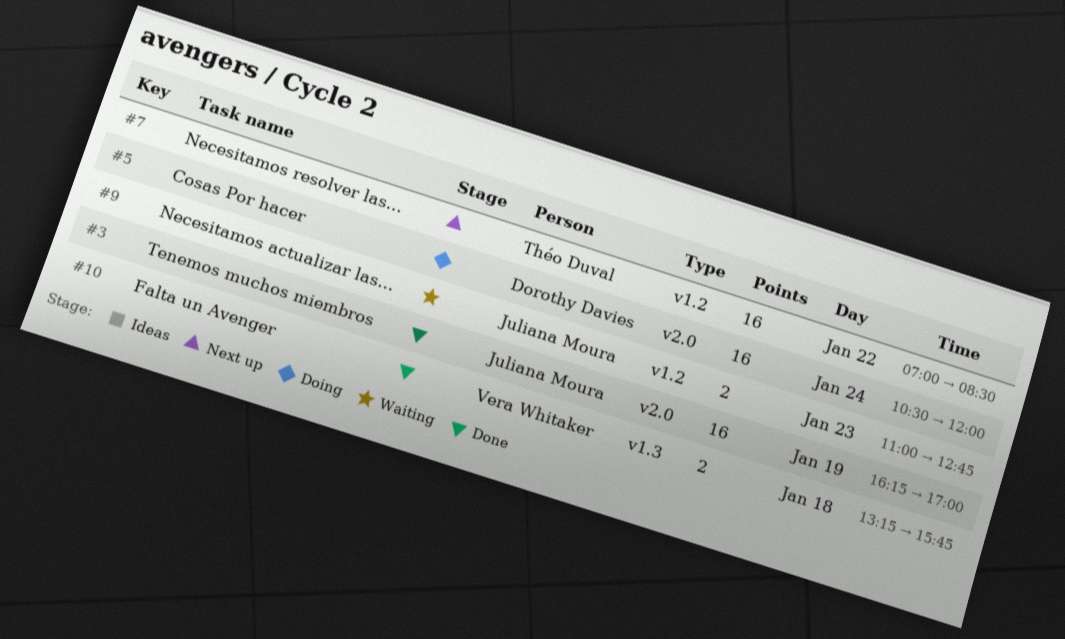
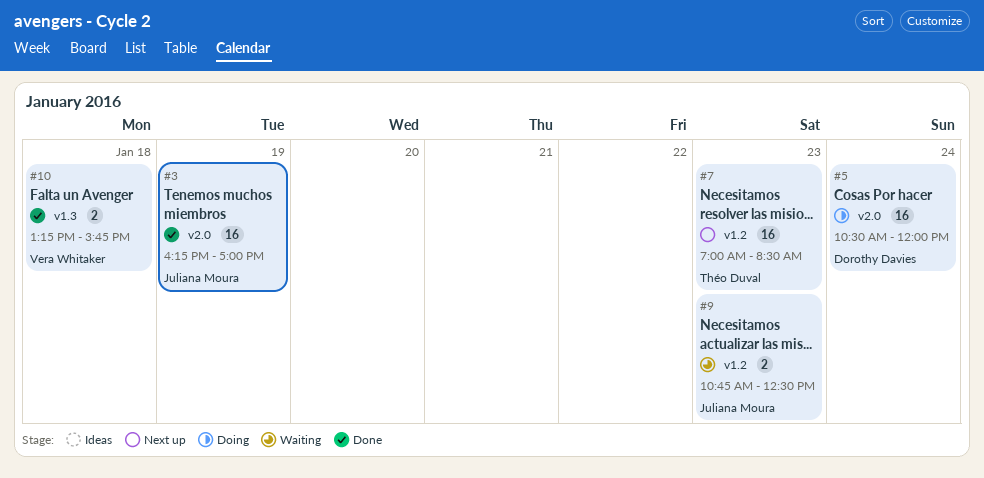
#7, day: Jan 22 -> Jan 23
#9, begins: 11:00 -> 10:45
#9, ends: 12:45 -> 12:30

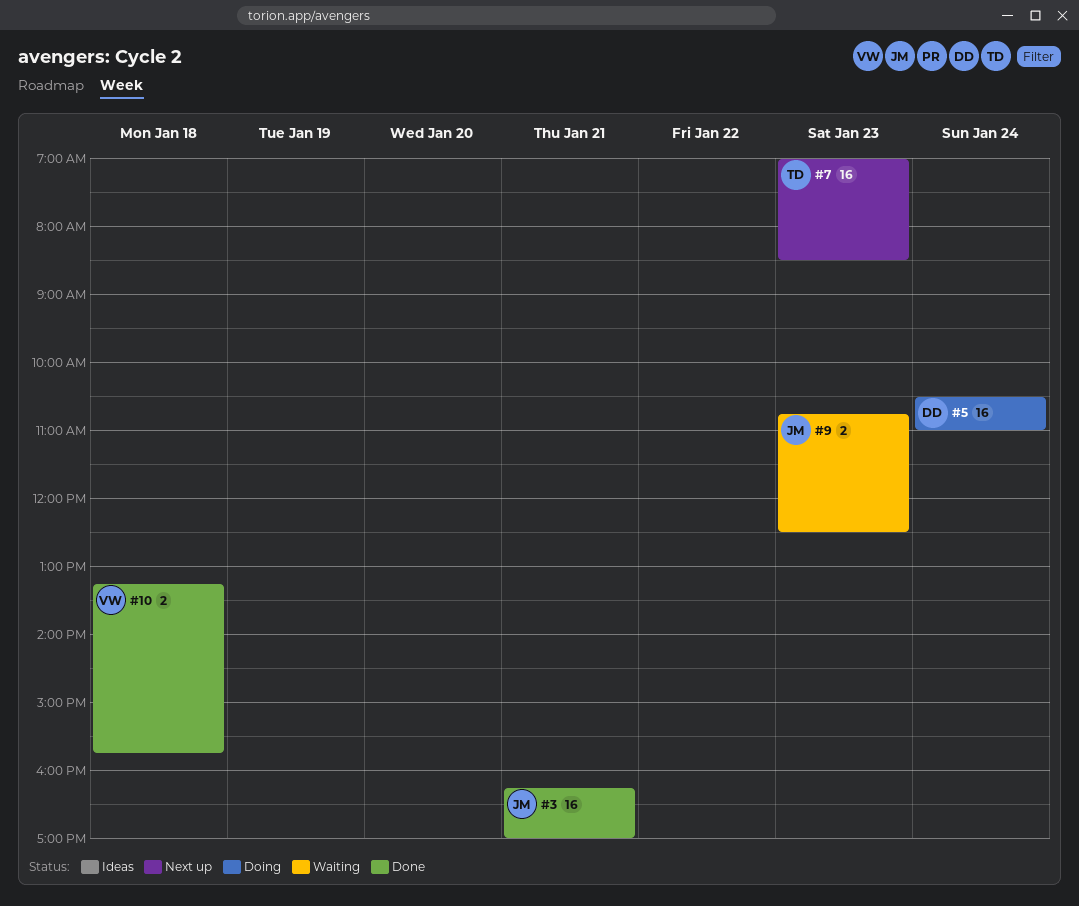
#3, day: Jan 19 -> Jan 21
#5, ends: 12:00 -> 11:00

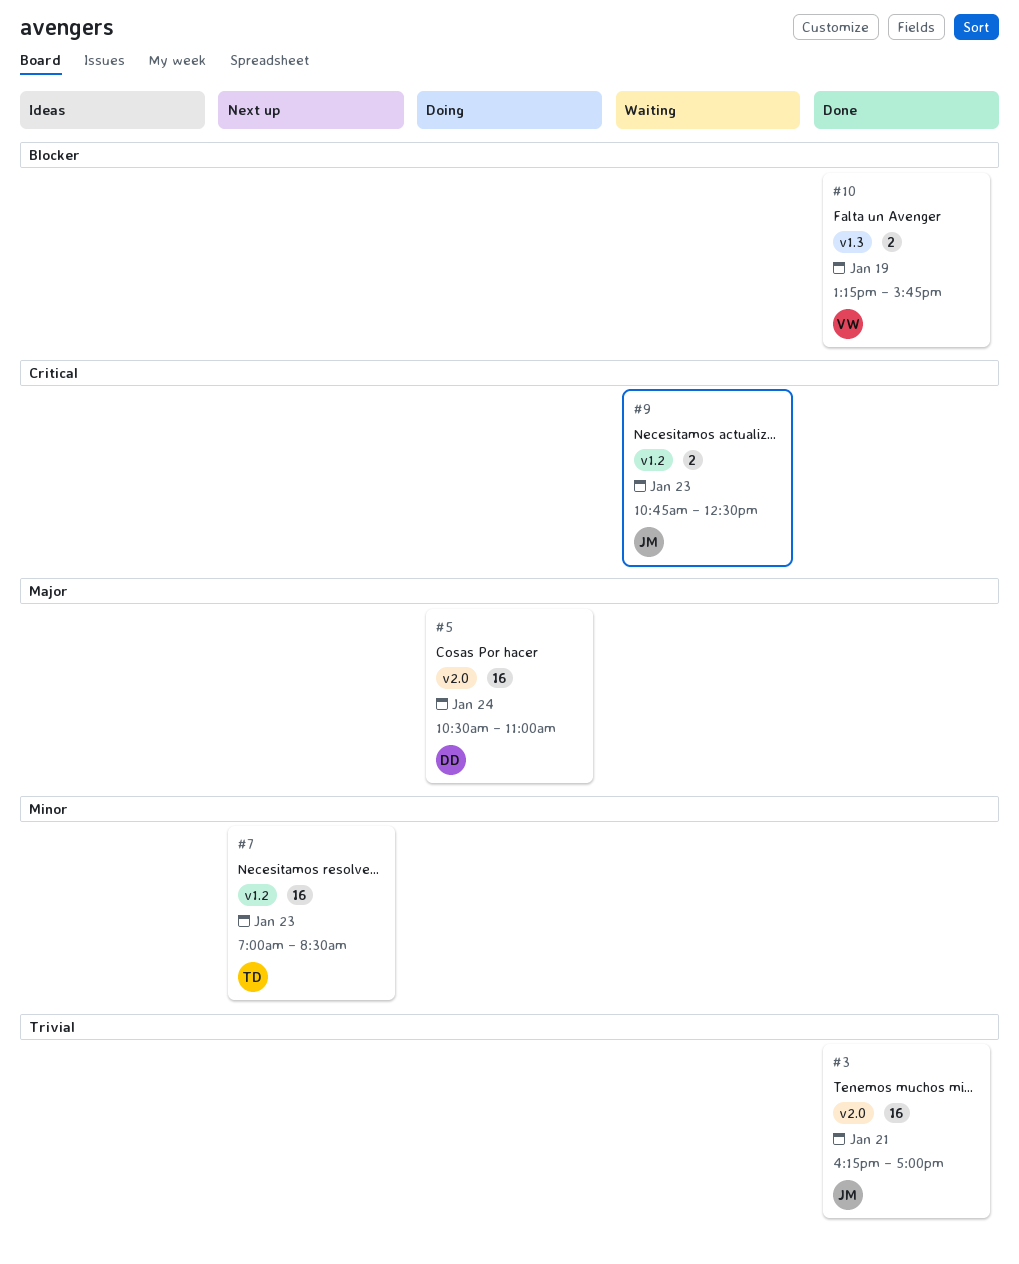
#10, day: Jan 18 -> Jan 19

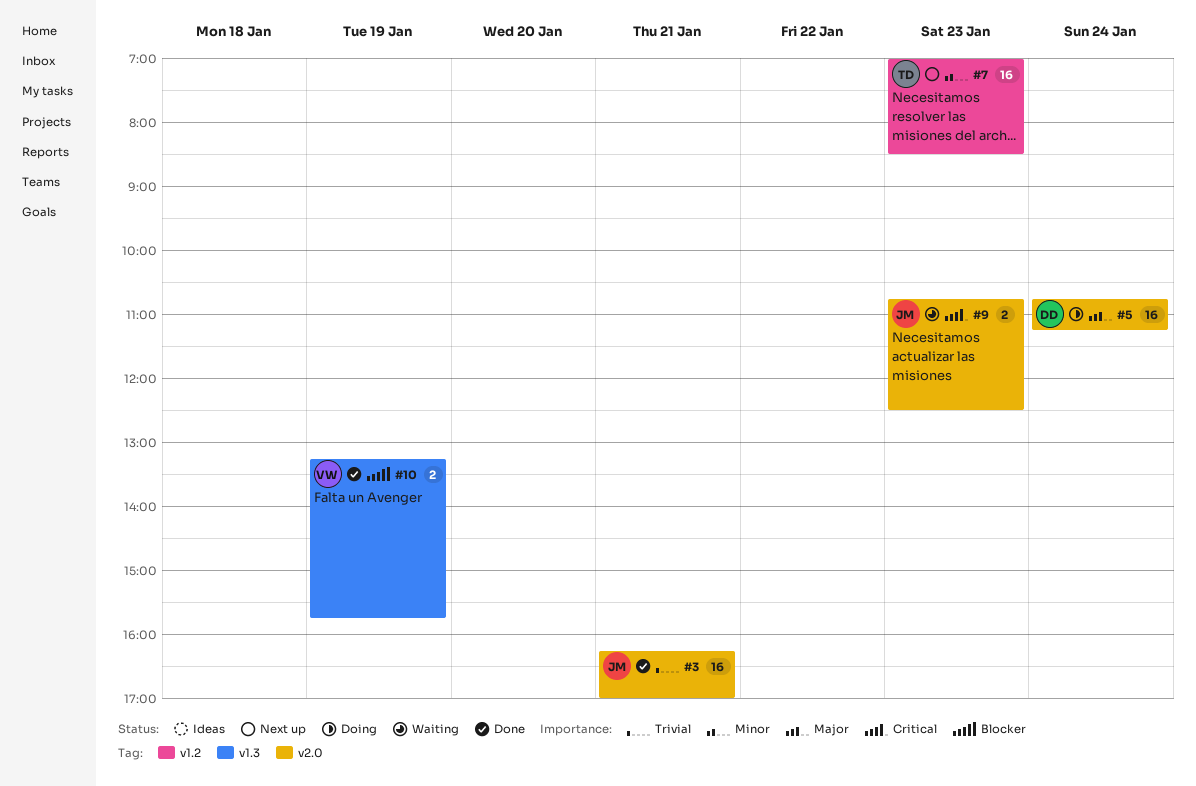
#5, begins: 10:30 -> 10:45
#5, ends: 11:00 -> 11:15
#9, label: v1.2 -> v2.0

